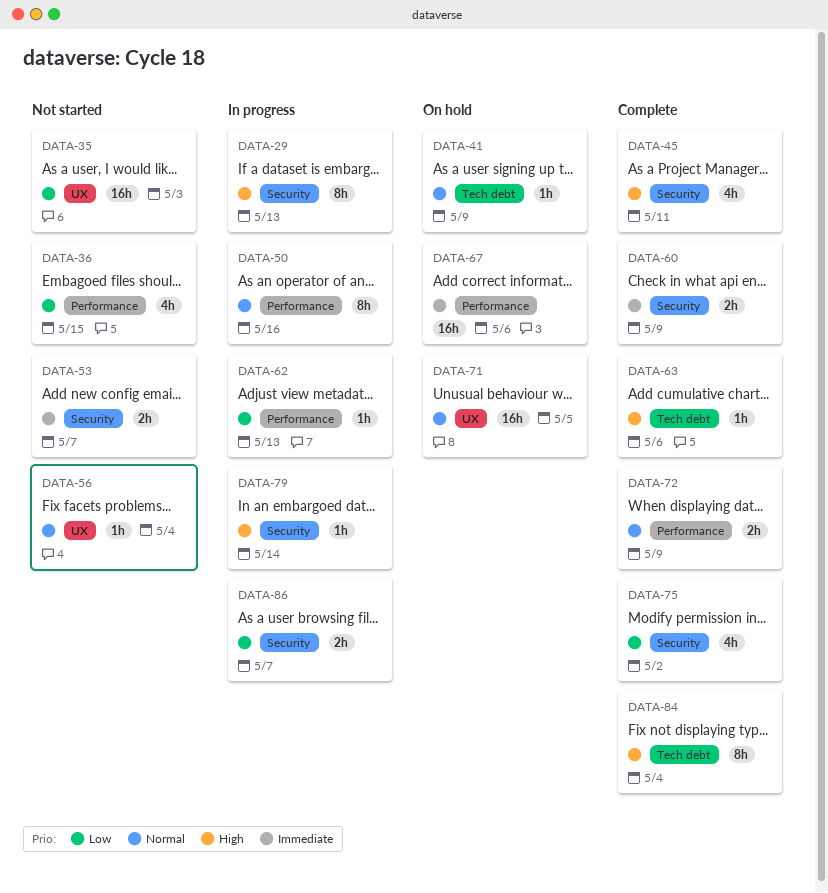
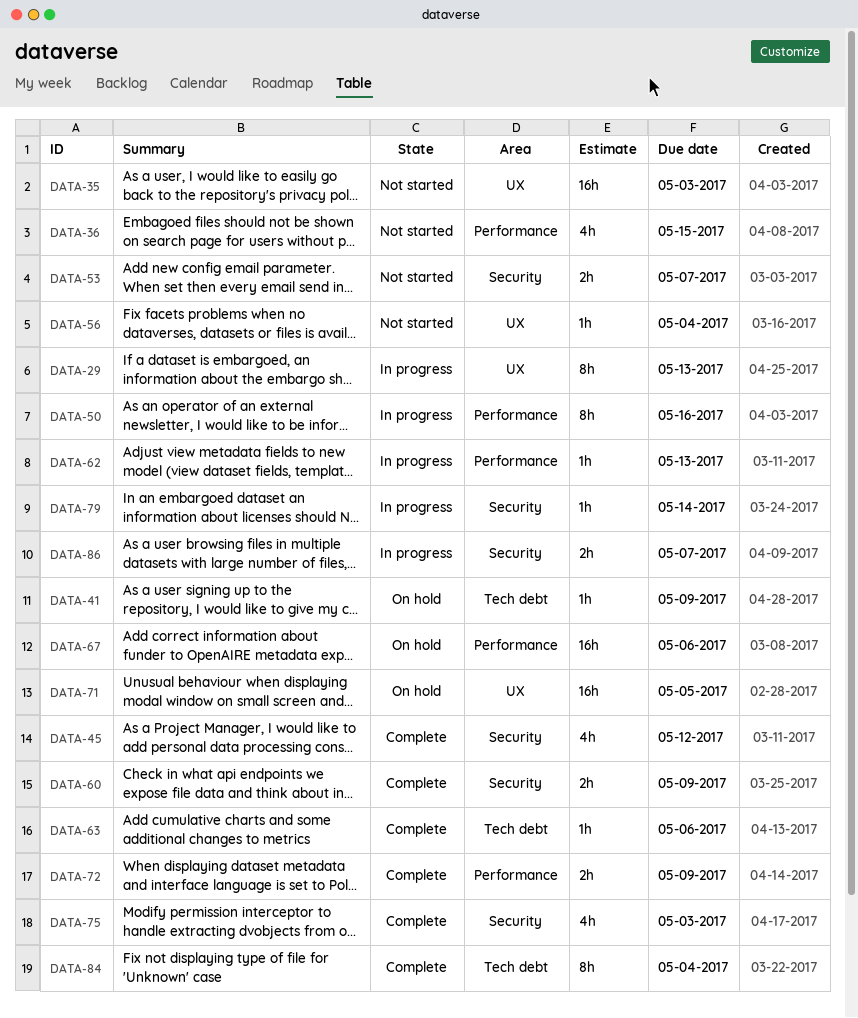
DATA-29, label: Security -> UX
DATA-45, due: May 11 -> May 12
DATA-75, due: May 2 -> May 3

